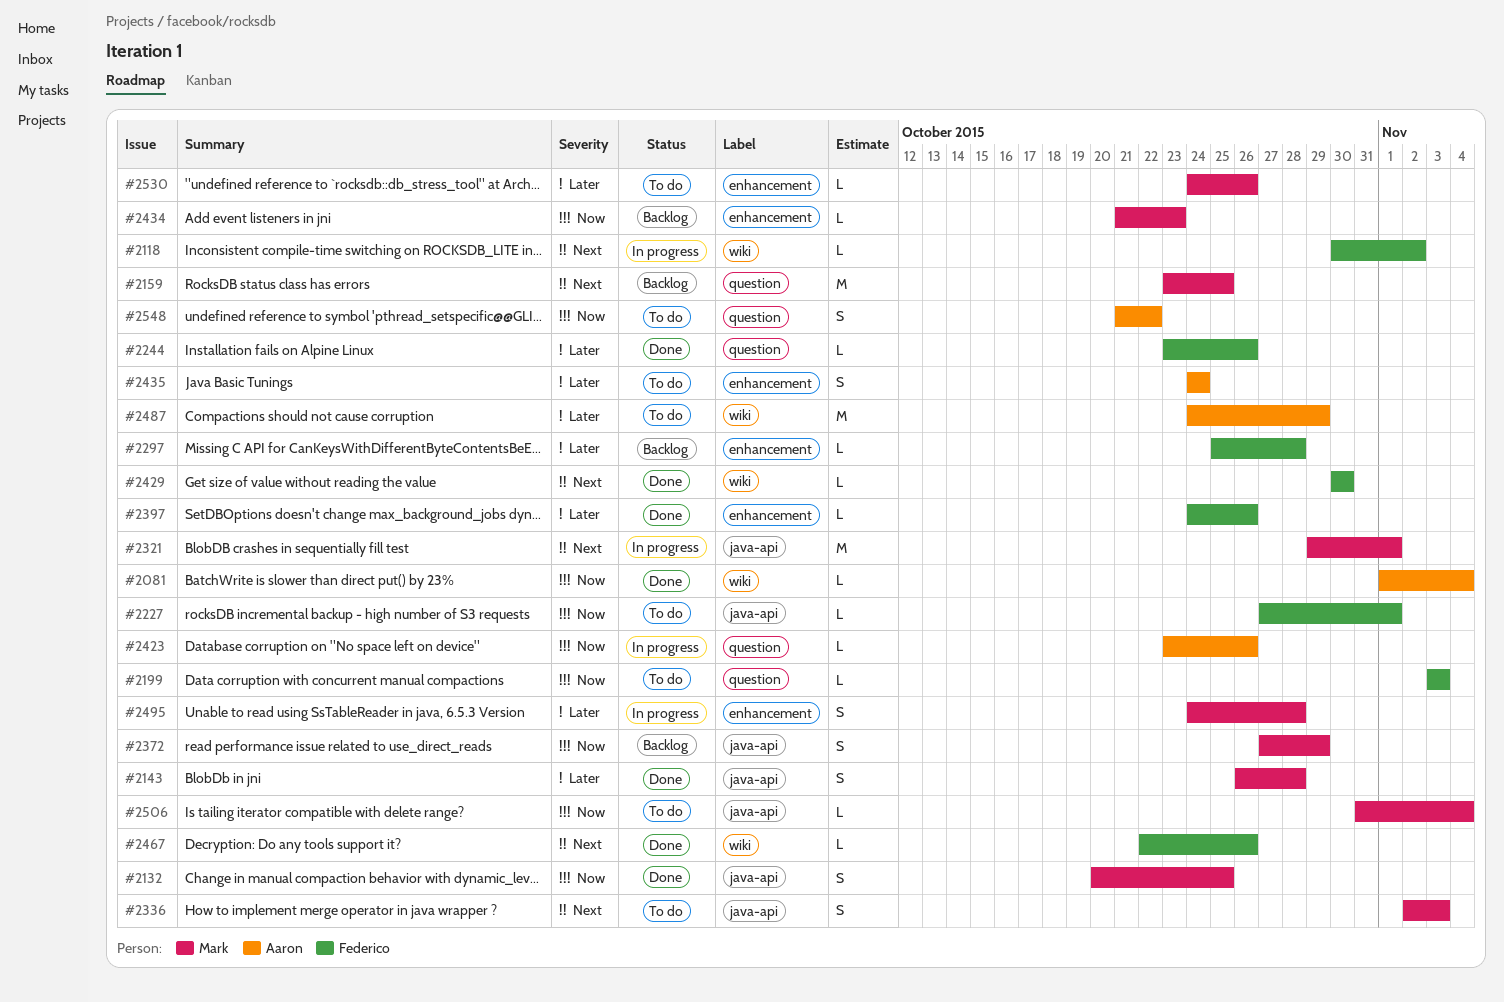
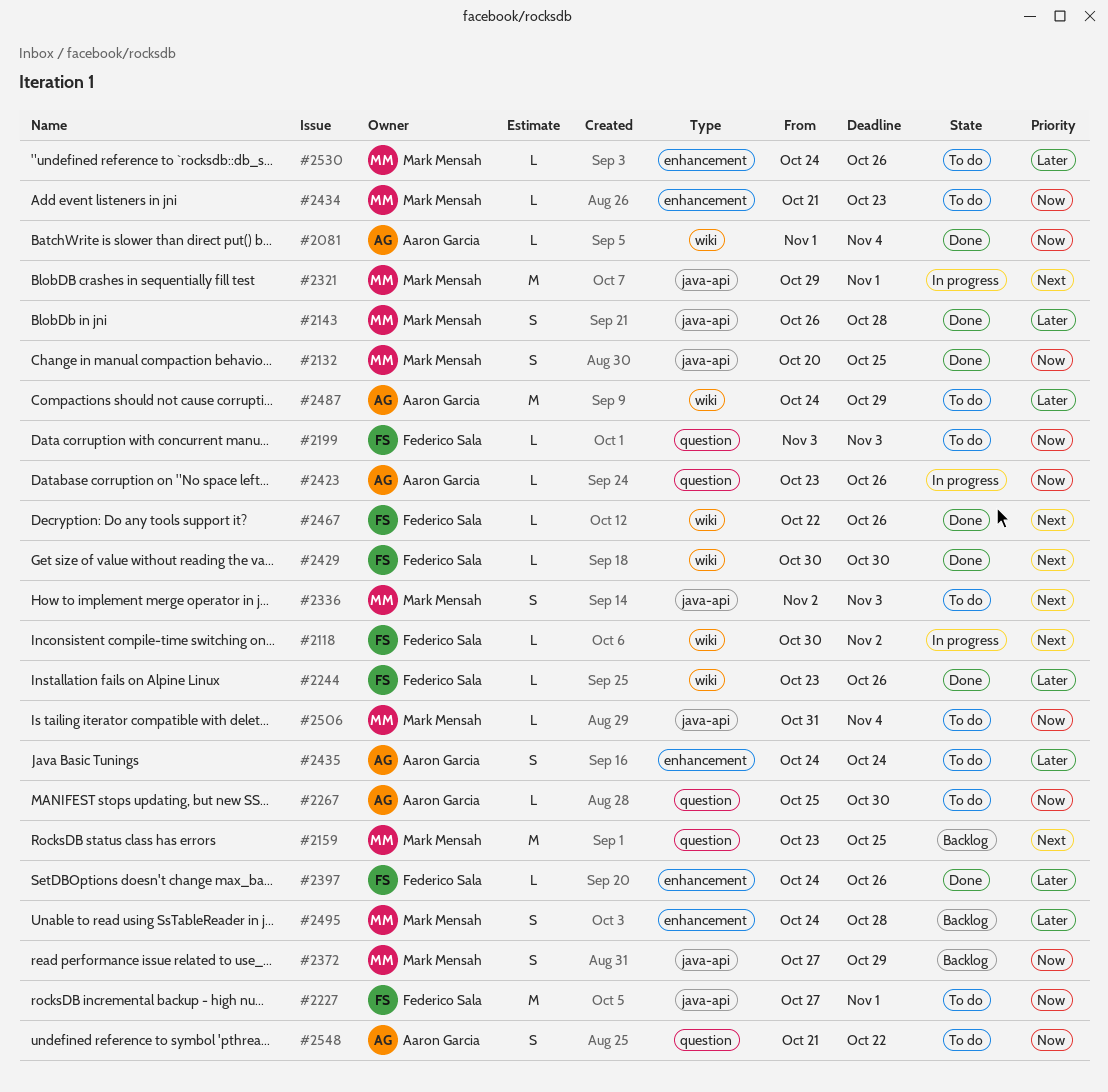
#2227, estimate: L -> M
#2244, label: question -> wiki
#2267: none -> present
#2297: present -> none
#2434, status: Backlog -> To do
#2495, status: In progress -> Backlog

